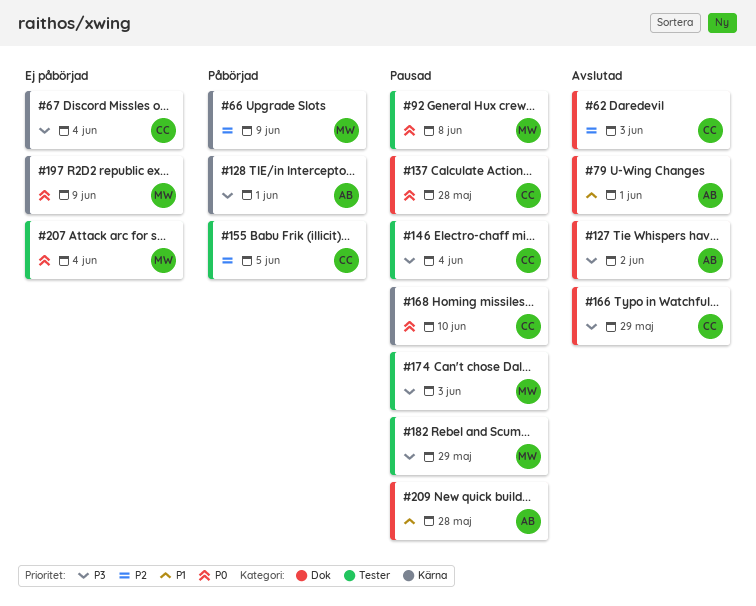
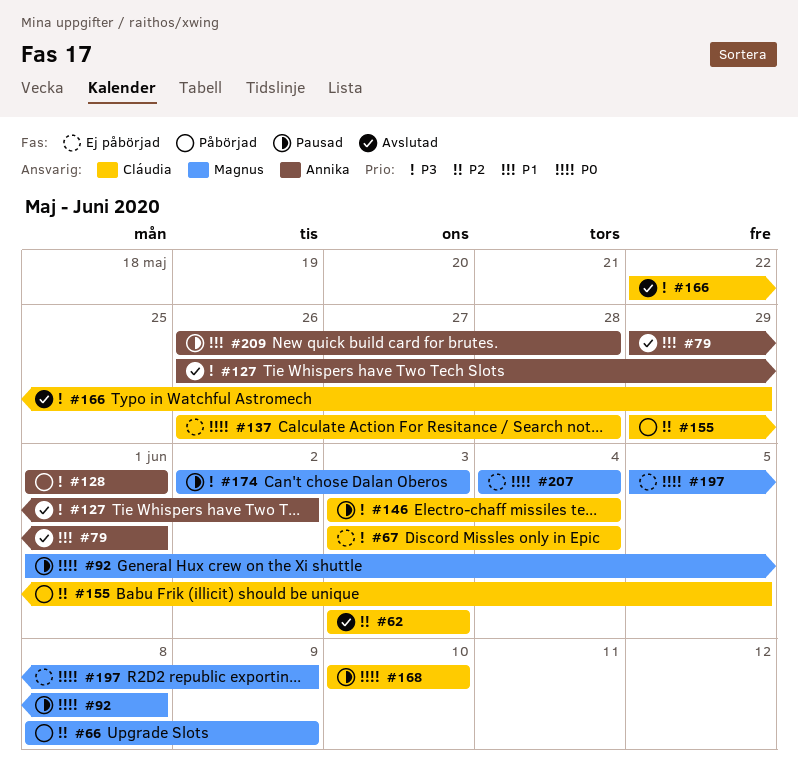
#137, status: Pausad -> Ej påbörjad
#182: present -> none

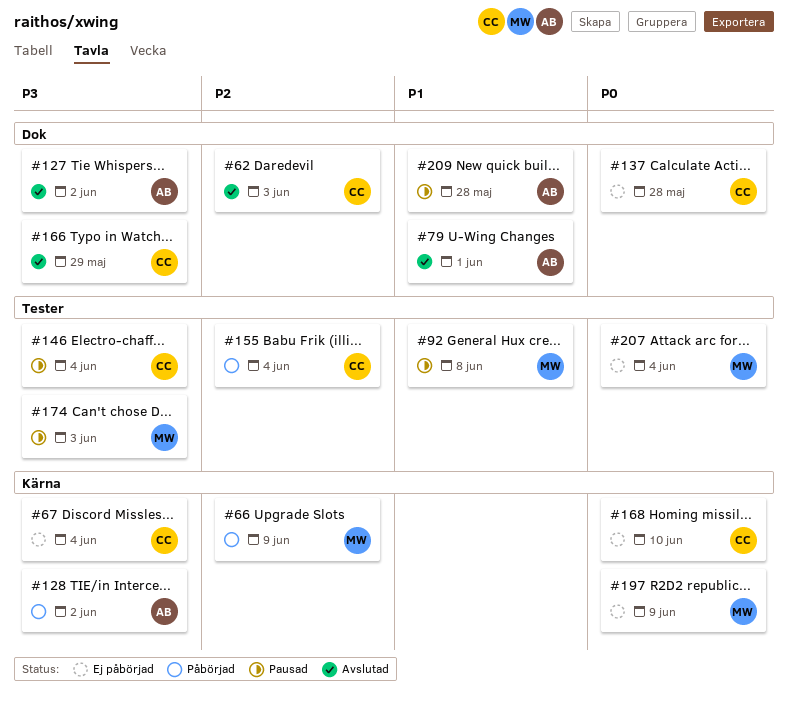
#92, priority: P0 -> P1
#128, due: Jun 1 -> Jun 2
#155, due: Jun 5 -> Jun 4
#168, status: Pausad -> Ej påbörjad

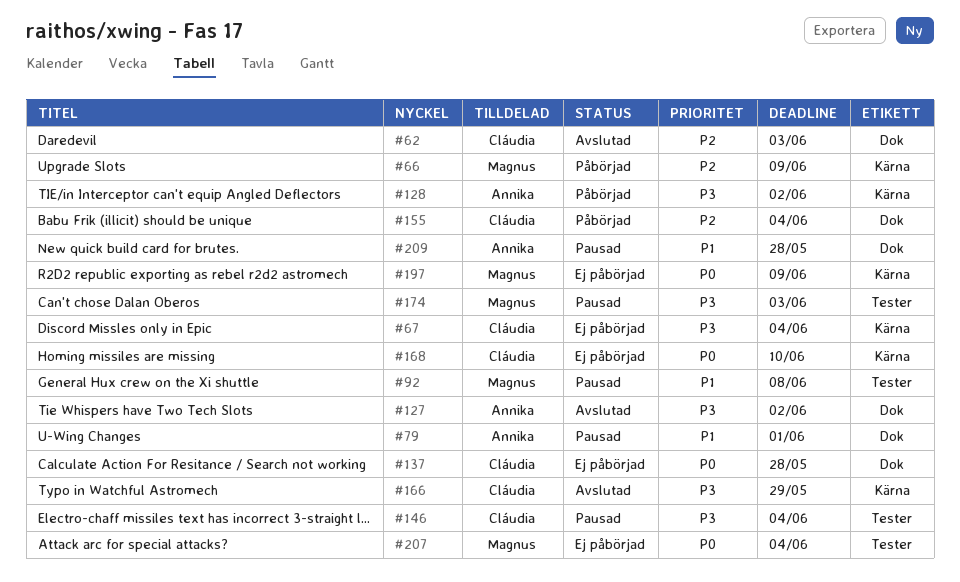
#79, status: Avslutad -> Pausad
#155, label: Tester -> Dok
#166, label: Dok -> Kärna

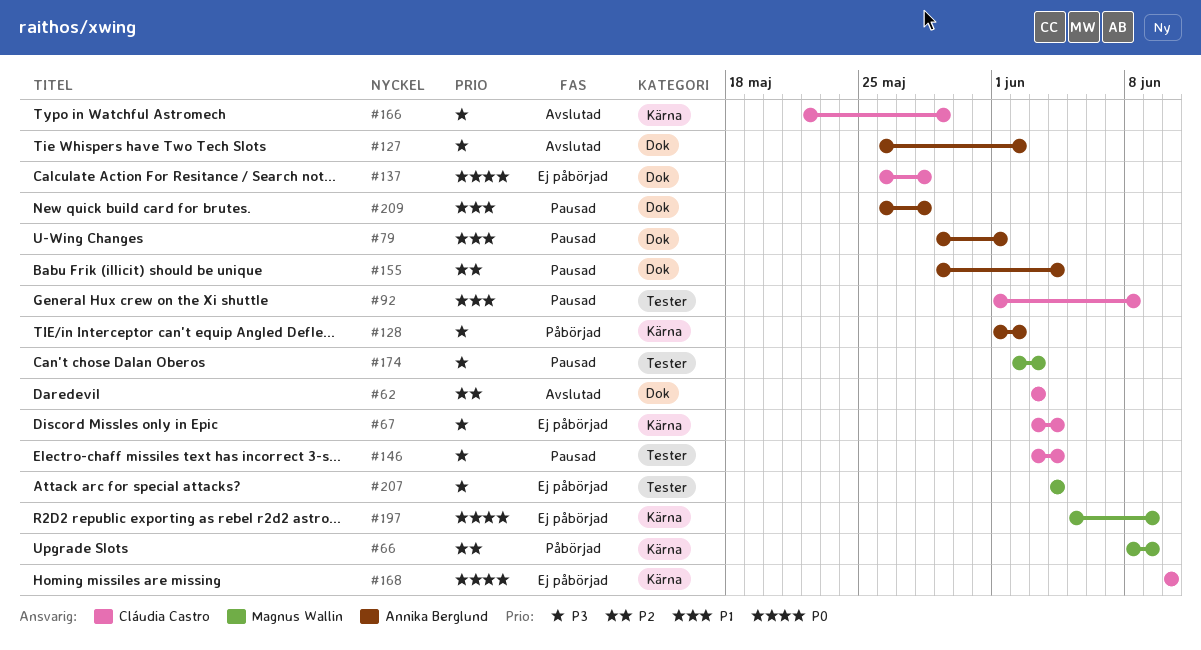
#92, owner: Magnus Wallin -> Cláudia Castro
#155, status: Påbörjad -> Pausad
#155, owner: Cláudia Castro -> Annika Berglund
#207, priority: P0 -> P3

